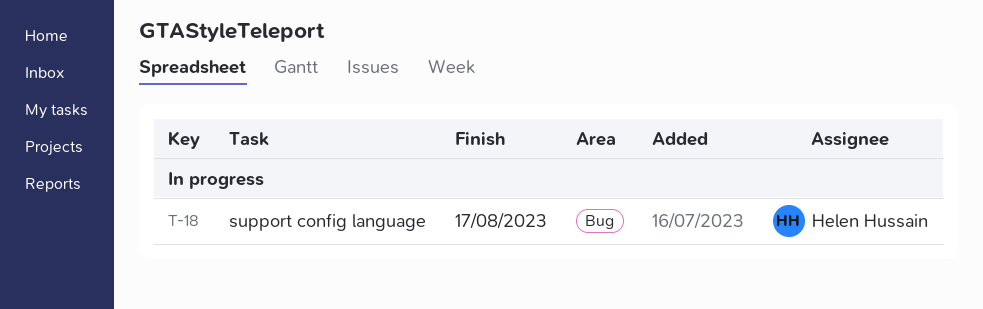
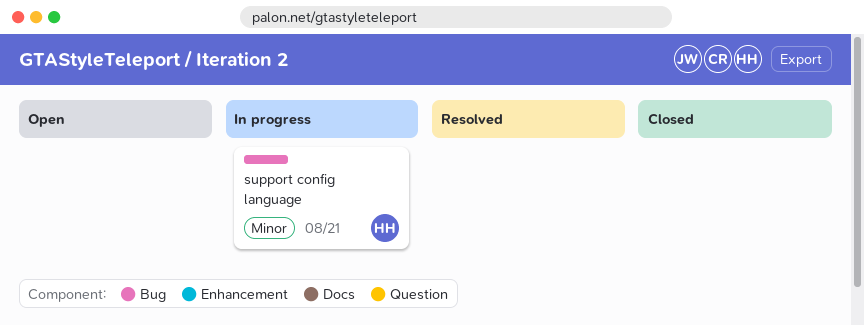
support config language, due: Aug 17 -> Aug 21

